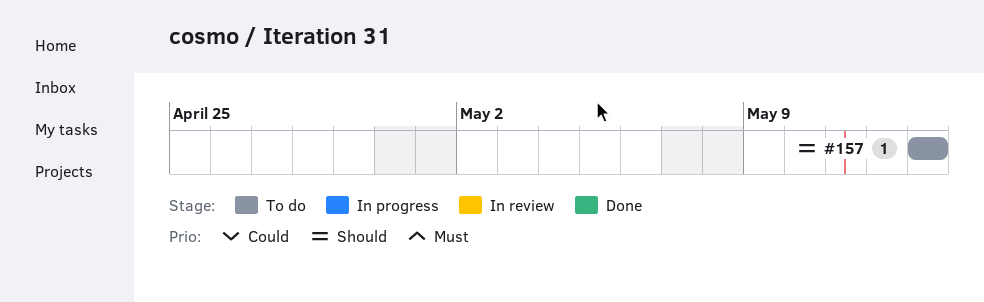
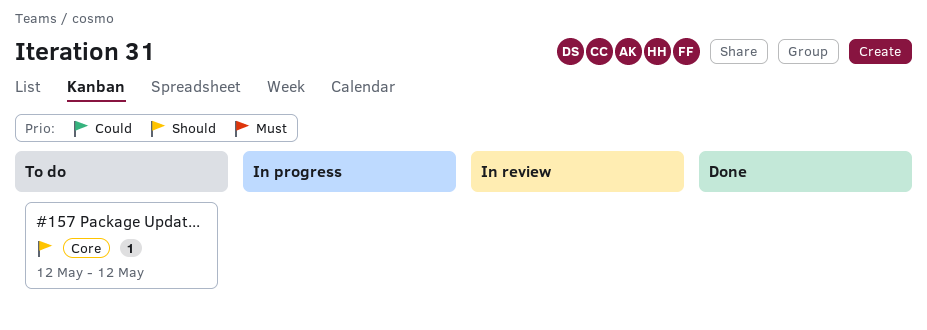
#157, start: May 13 -> May 12
#157, due: May 13 -> May 12

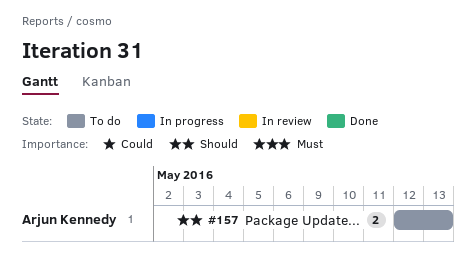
#157, estimate: 1 -> 2
#157, due: May 12 -> May 13

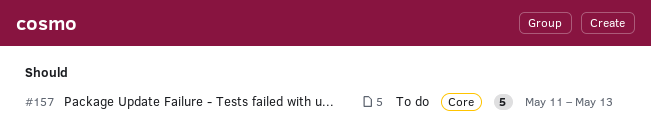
#157, estimate: 2 -> 5
#157, start: May 12 -> May 11

